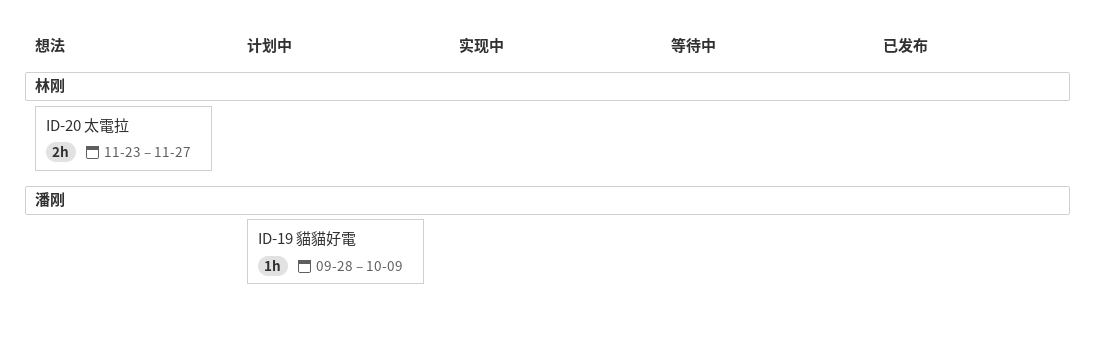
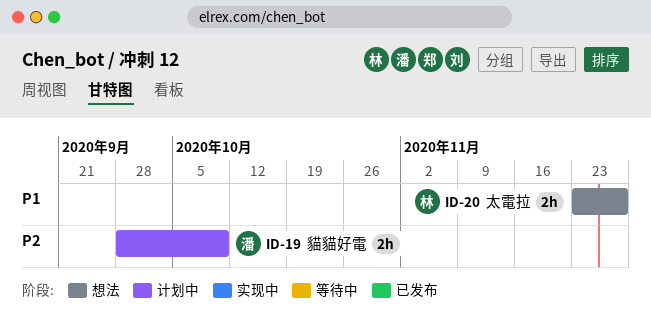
ID-19, estimate: 1h -> 2h

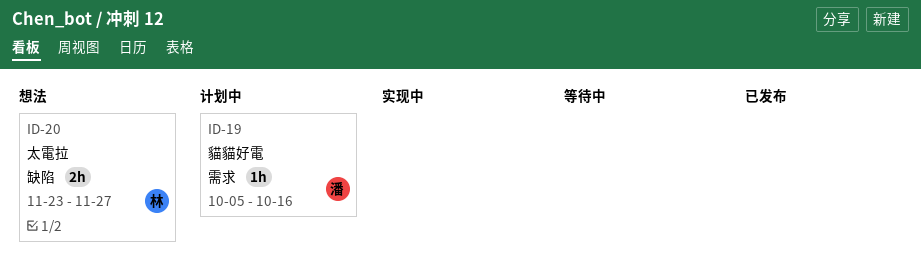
ID-19, estimate: 2h -> 1h
ID-19, start: Sep 28 -> Oct 5
ID-19, due: Oct 9 -> Oct 16

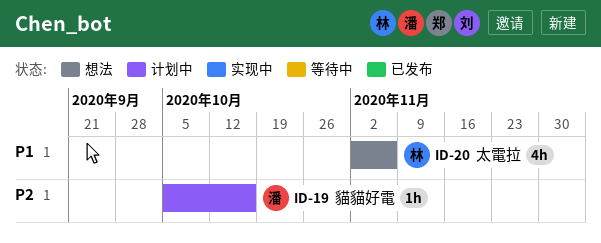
ID-20, estimate: 2h -> 4h
ID-20, start: Nov 23 -> Nov 2
ID-20, due: Nov 27 -> Nov 6

